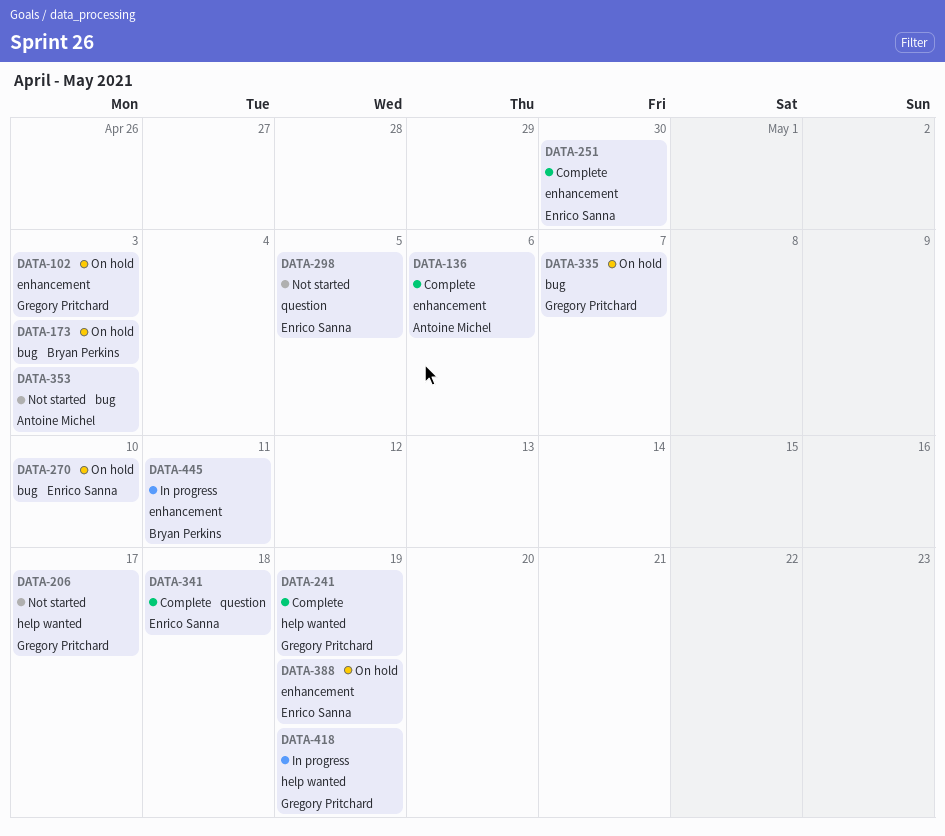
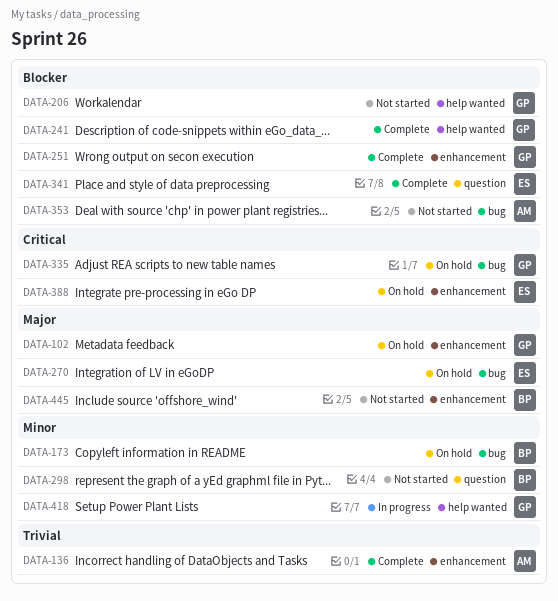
DATA-251, owner: Enrico Sanna -> Gregory Pritchard
DATA-298, owner: Enrico Sanna -> Bryan Perkins
DATA-445, status: In progress -> Not started

